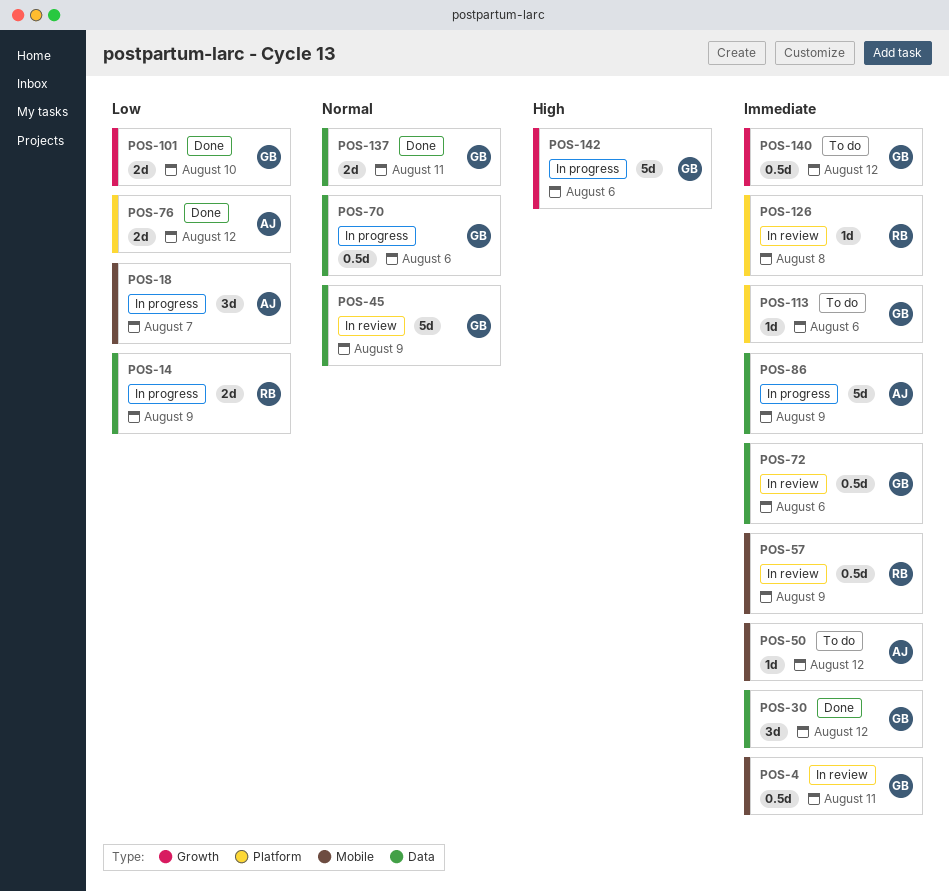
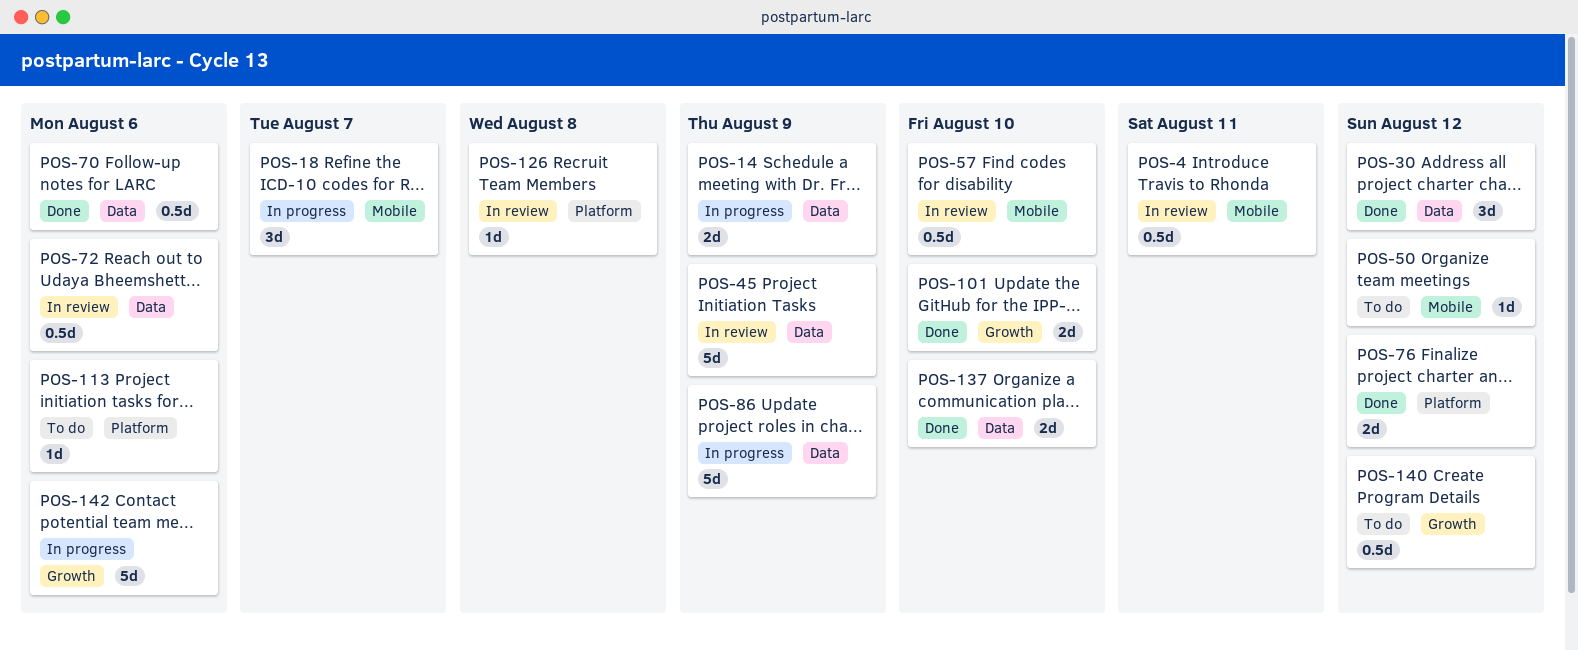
POS-57, due: Aug 9 -> Aug 10
POS-70, status: In progress -> Done
POS-137, due: Aug 11 -> Aug 10

